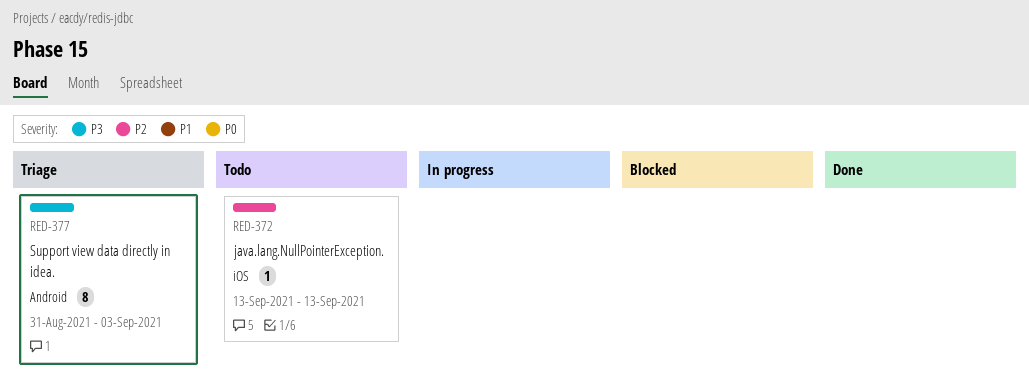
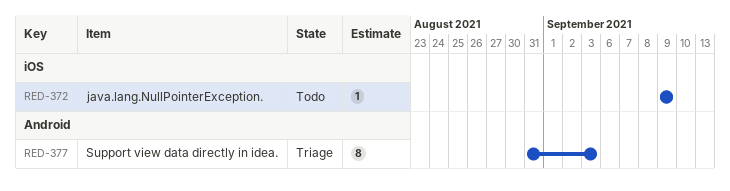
RED-372, start: Sep 13 -> Sep 9
RED-372, due: Sep 13 -> Sep 9

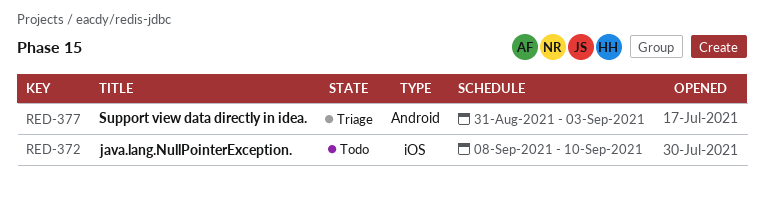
RED-372, start: Sep 9 -> Sep 8
RED-372, due: Sep 9 -> Sep 10

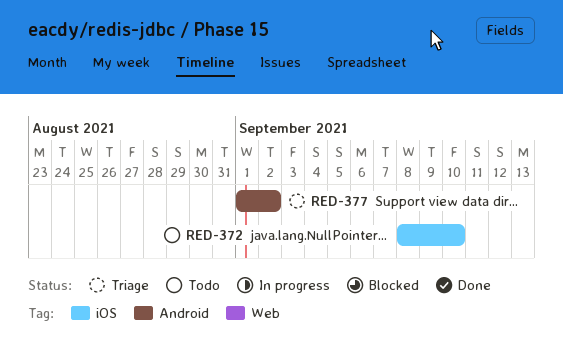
RED-377, start: Aug 31 -> Sep 1
RED-377, due: Sep 3 -> Sep 2

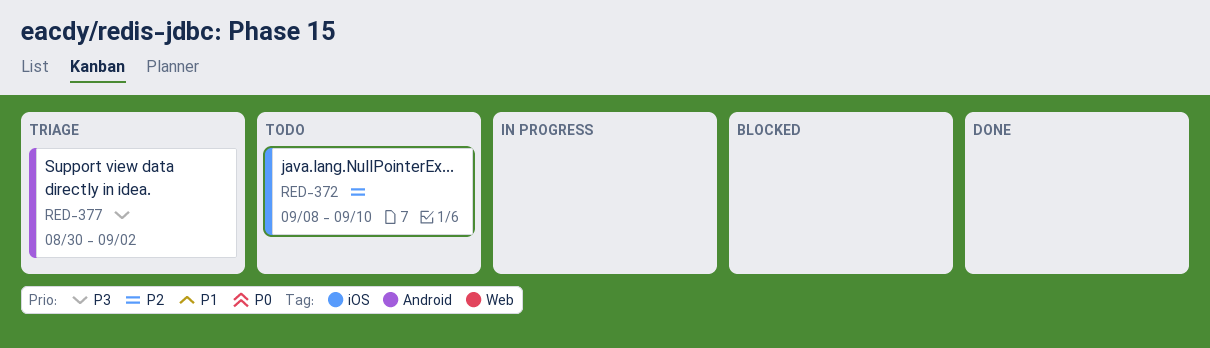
RED-377, start: Sep 1 -> Aug 30

